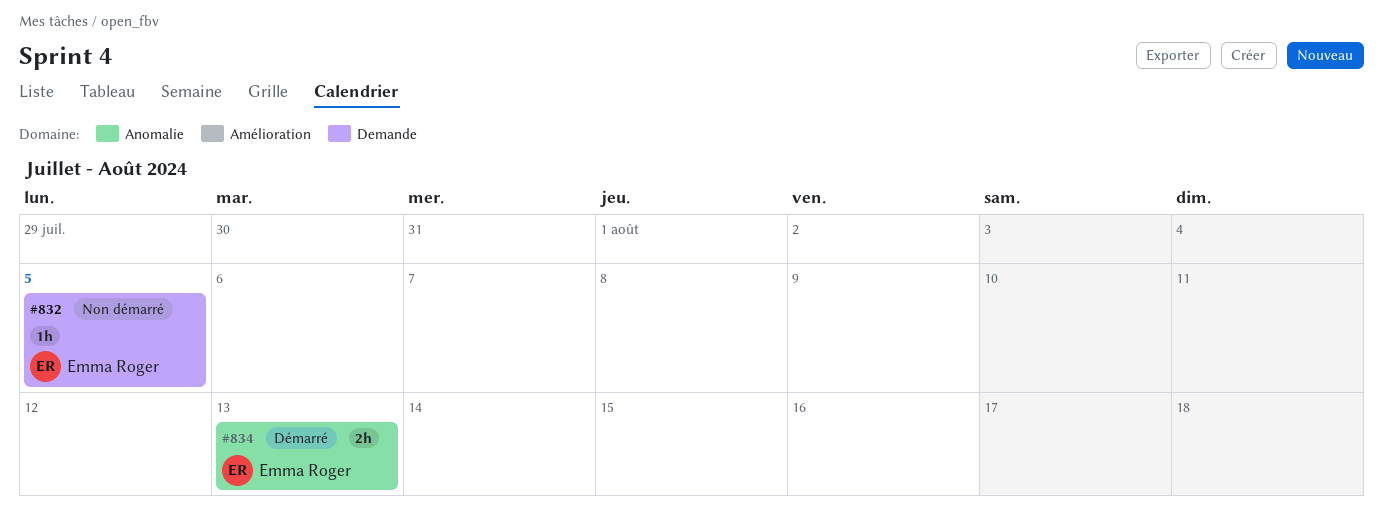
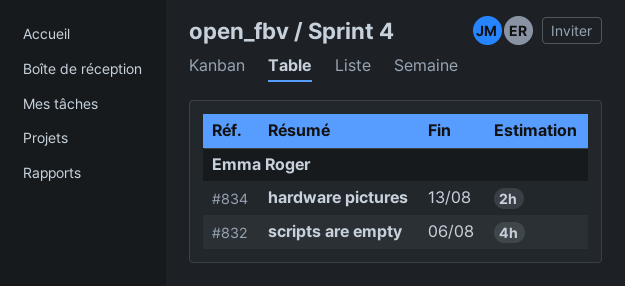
#832, estimate: 1h -> 4h
#832, due: Aug 5 -> Aug 6

